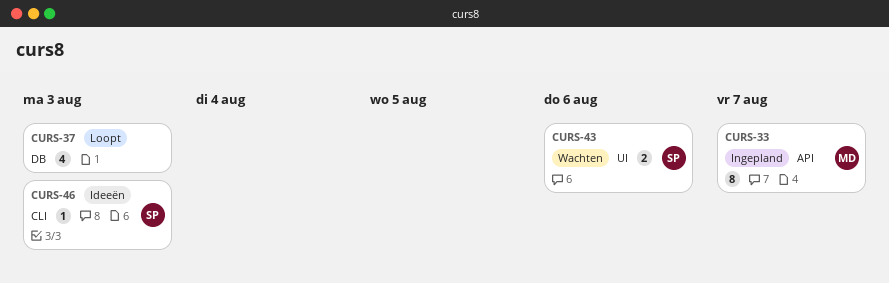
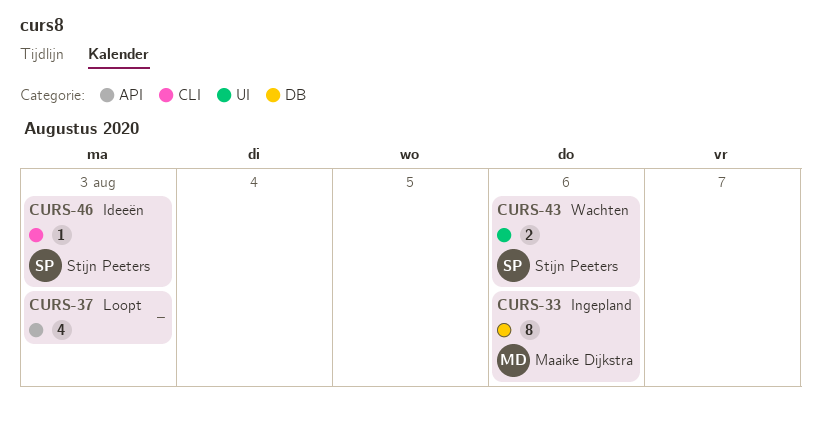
CURS-33, label: API -> DB
CURS-33, due: Aug 7 -> Aug 6
CURS-37, label: DB -> API

